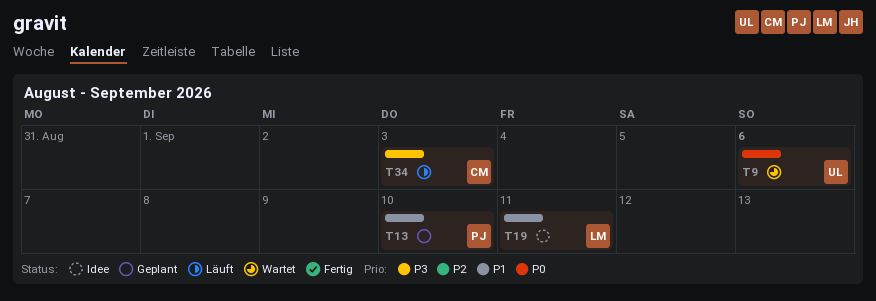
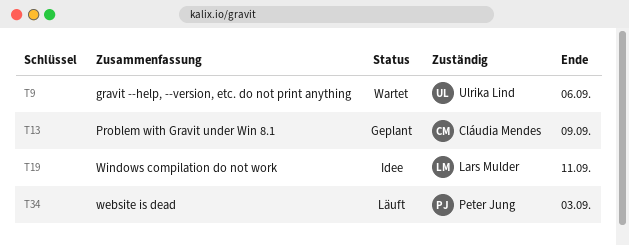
T13, owner: Peter Jung -> Cláudia Mendes
T13, due: Sep 10 -> Sep 9
T34, owner: Cláudia Mendes -> Peter Jung

